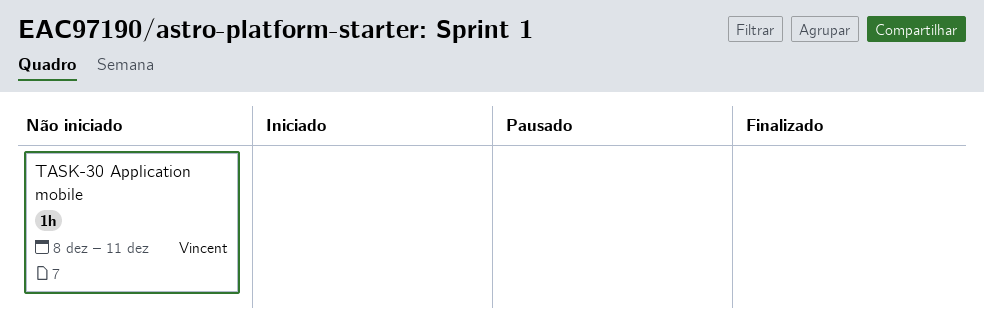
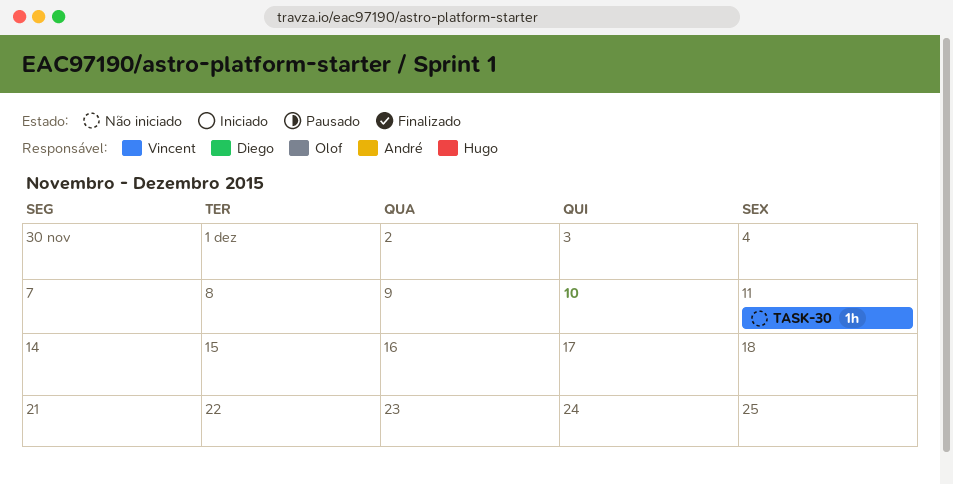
TASK-30, start: Dec 8 -> Dec 11

